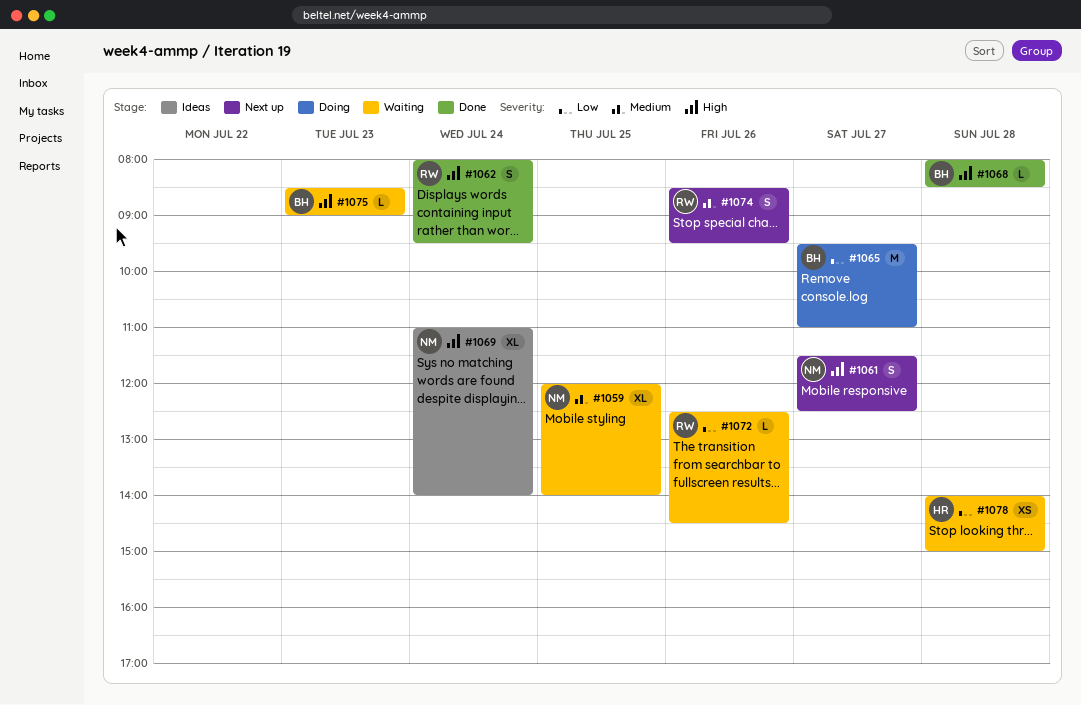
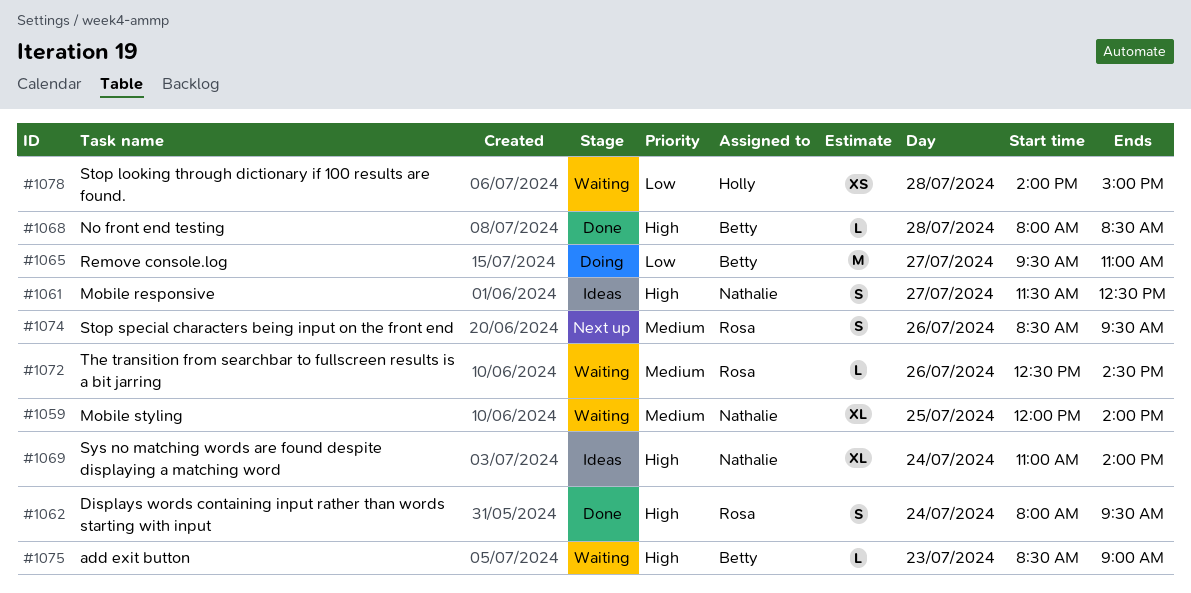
#1061, status: Next up -> Ideas
#1072, priority: Low -> Medium

